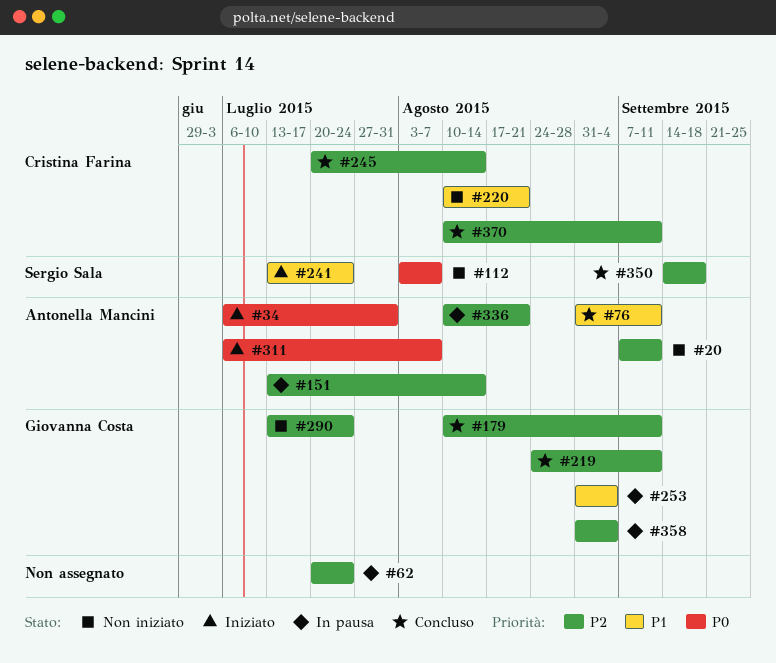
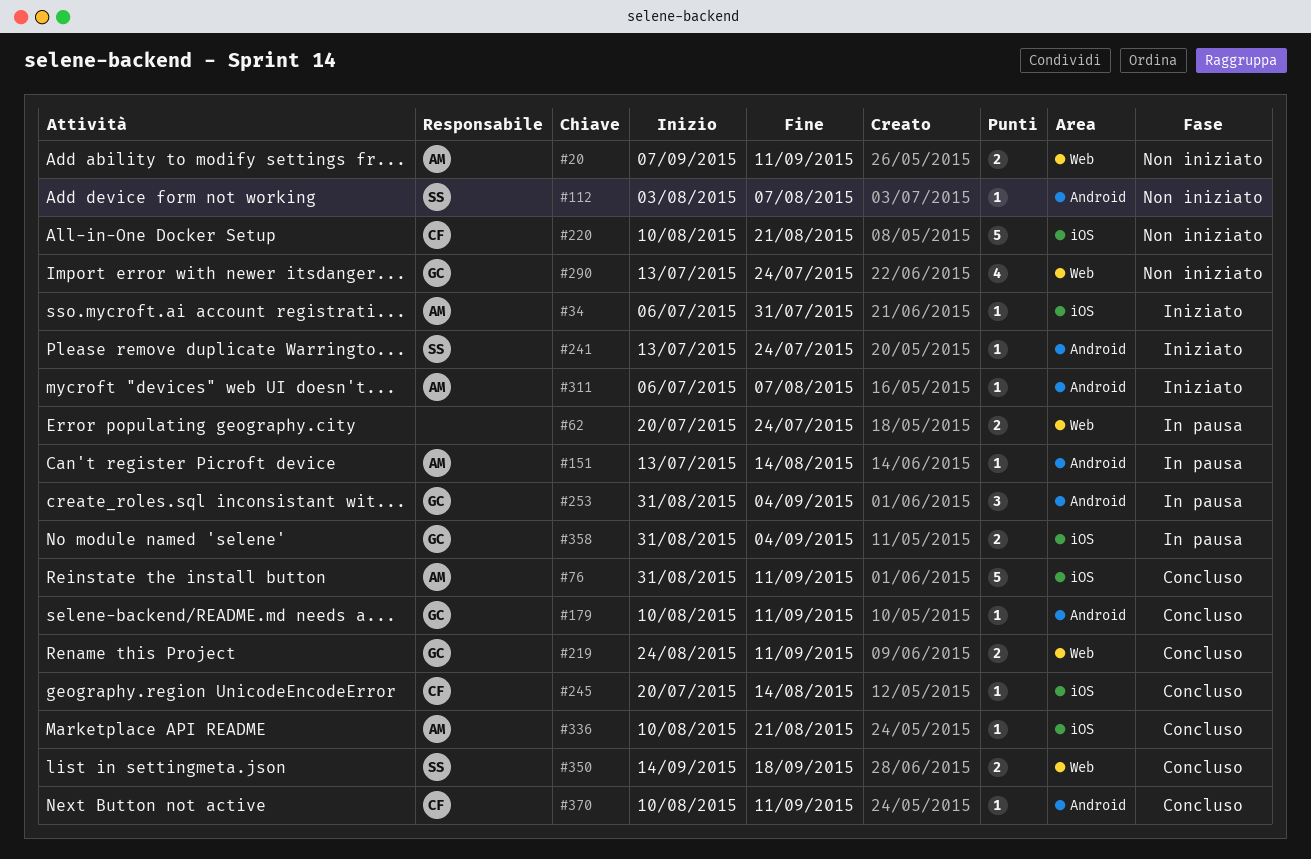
#336, status: In pausa -> Concluso

